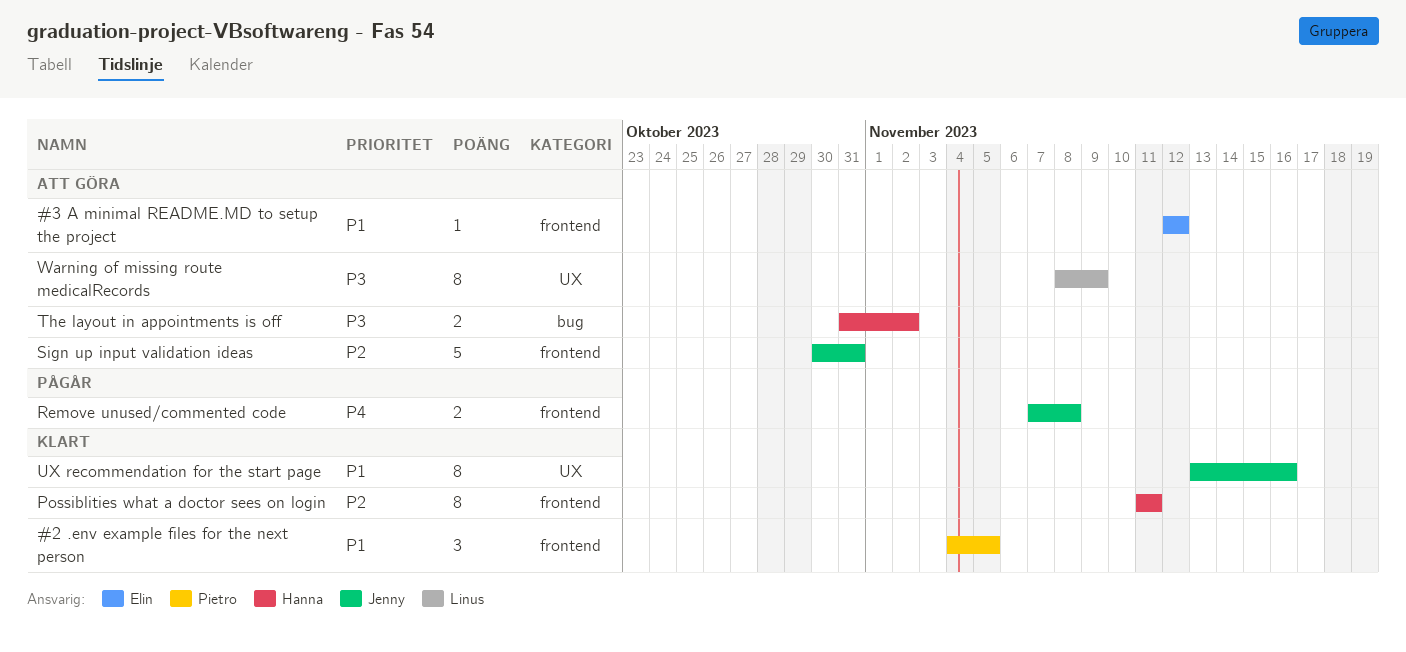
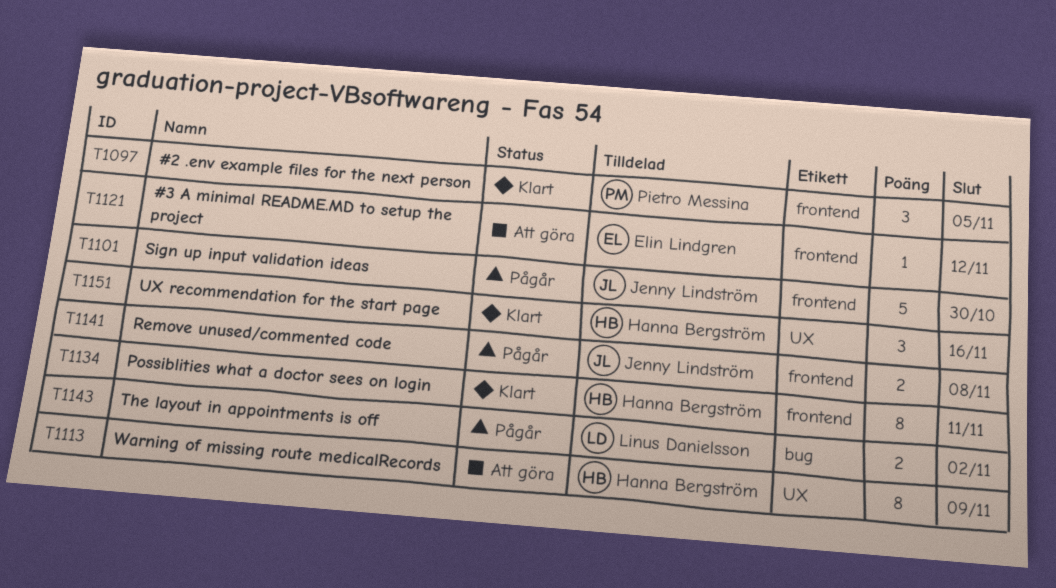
Sign up input validation ideas, status: Att göra -> Pågår
Sign up input validation ideas, due: Oct 31 -> Oct 30
The layout in appointments is off, status: Att göra -> Pågår
The layout in appointments is off, owner: Hanna Bergström -> Linus Danielsson
UX recommendation for the start page, owner: Jenny Lindström -> Hanna Bergström
UX recommendation for the start page, estimate: 8 -> 3
Warning of missing route medicalRecords, owner: Linus Danielsson -> Hanna Bergström

